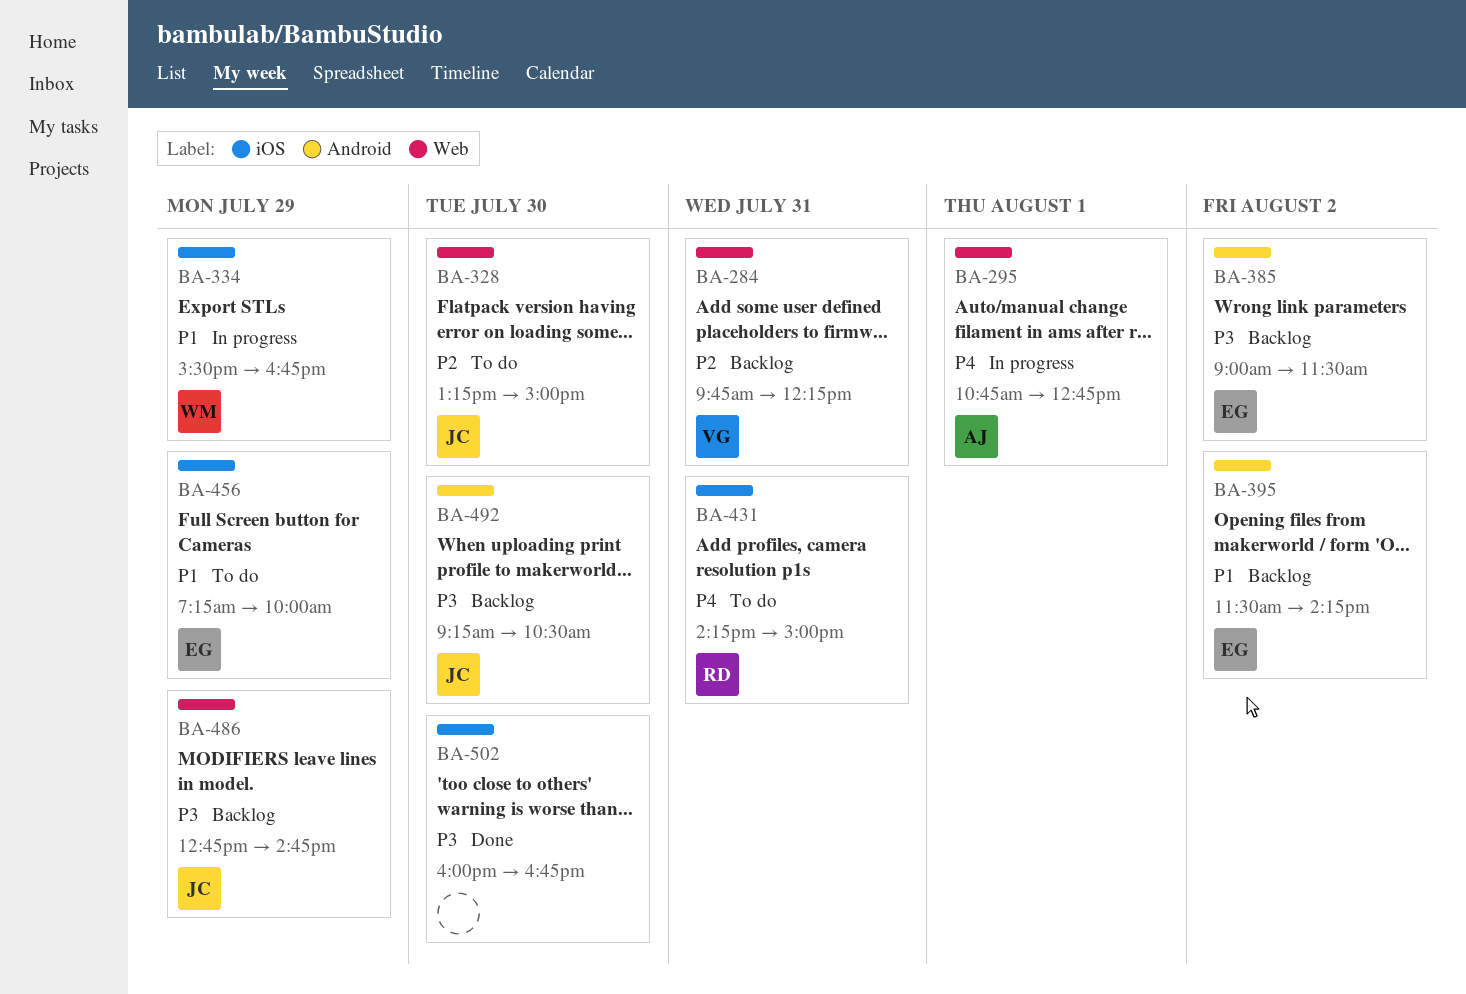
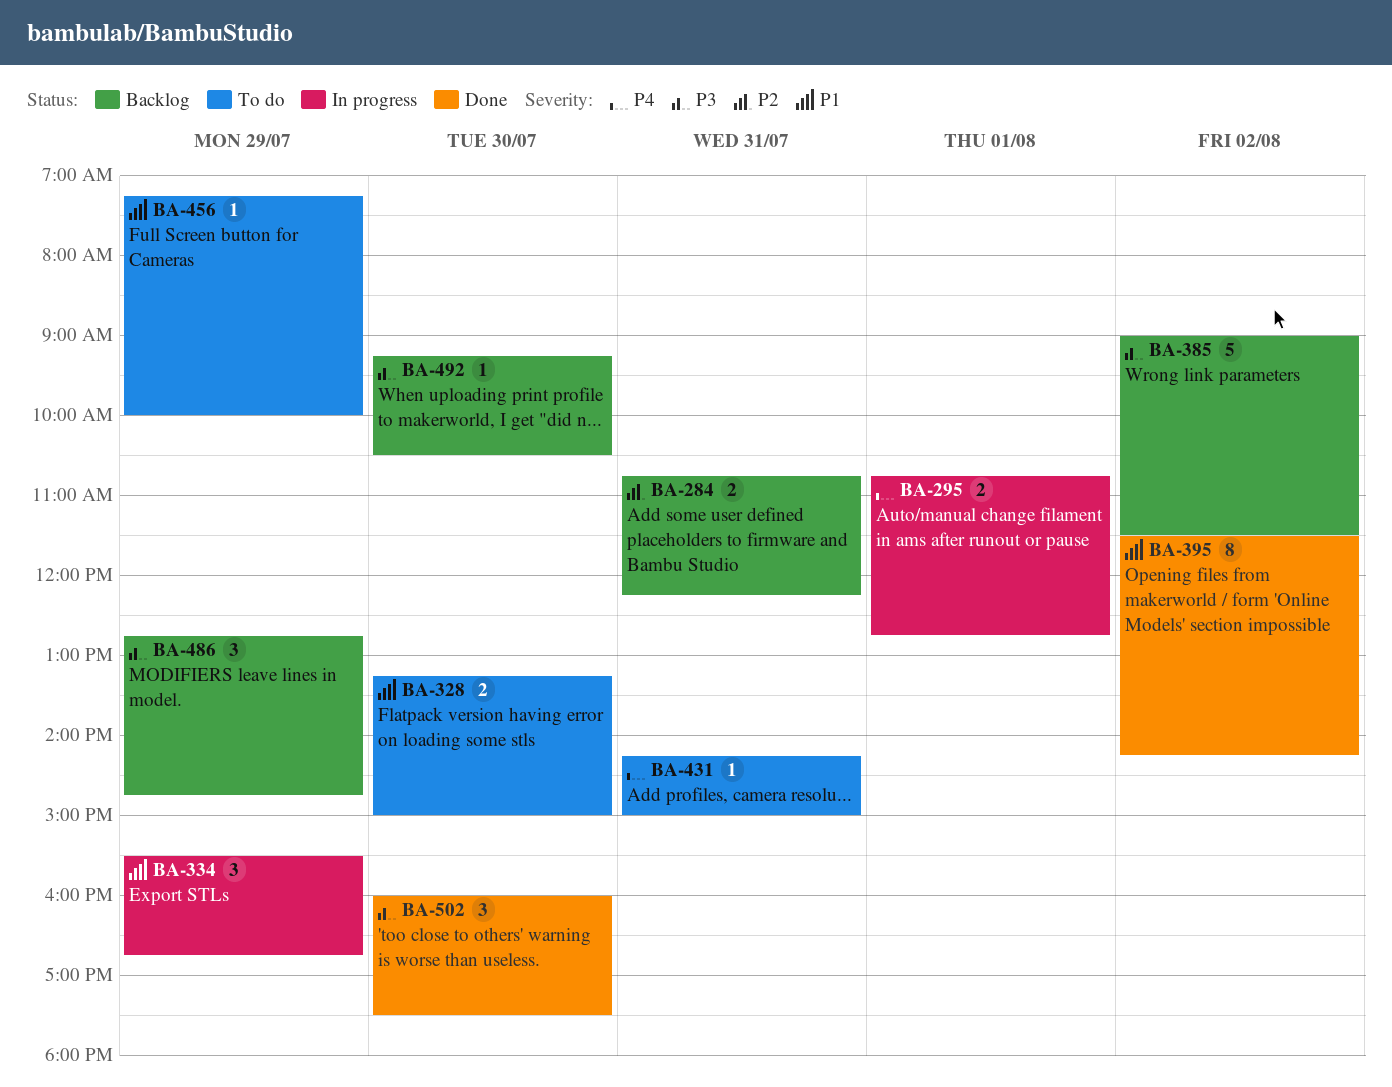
BA-284, begins: 09:45 -> 10:45
BA-328, priority: P2 -> P1
BA-395, status: Backlog -> Done
BA-502, ends: 16:45 -> 17:30

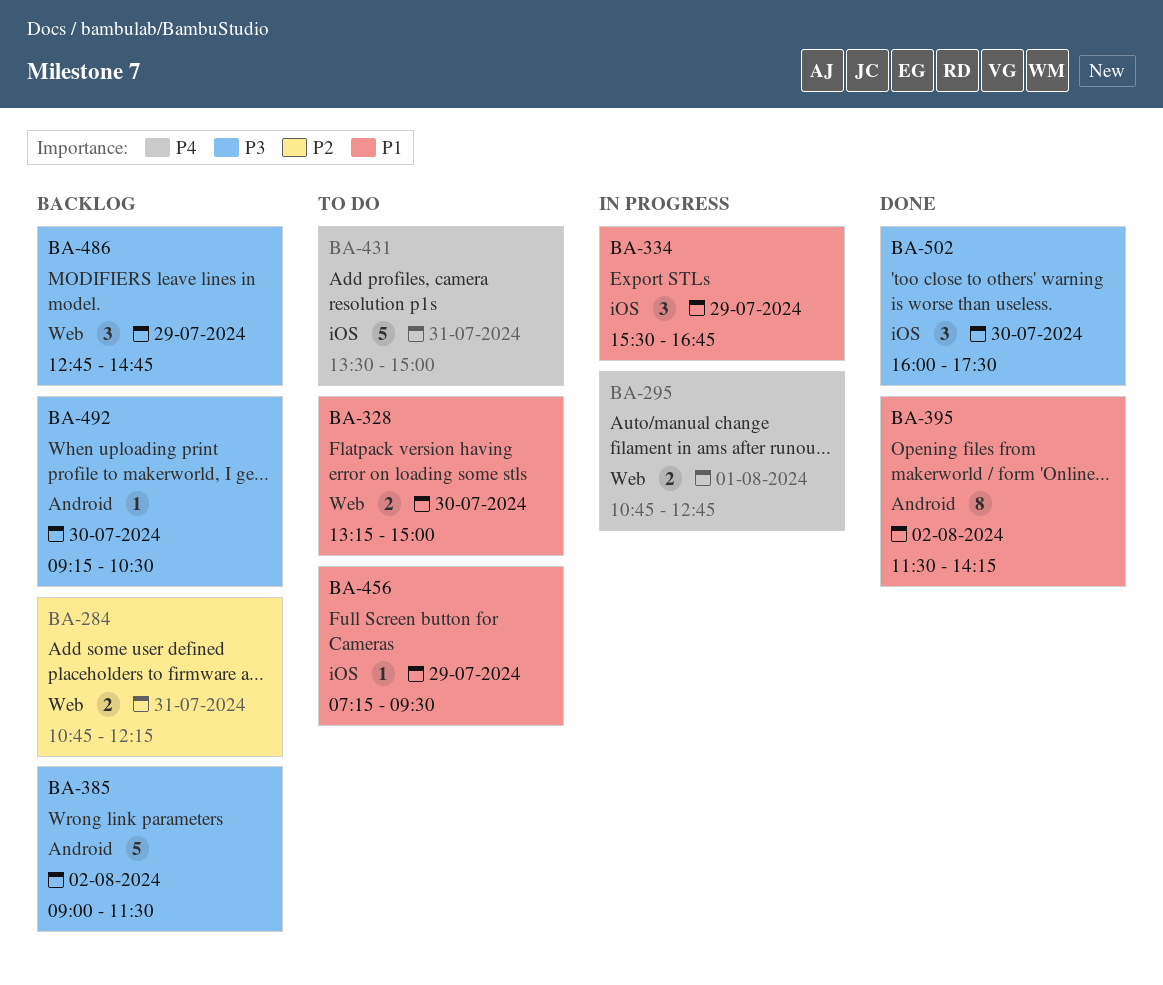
BA-431, estimate: 1 -> 5
BA-431, begins: 14:15 -> 13:30
BA-456, ends: 10:00 -> 09:30

